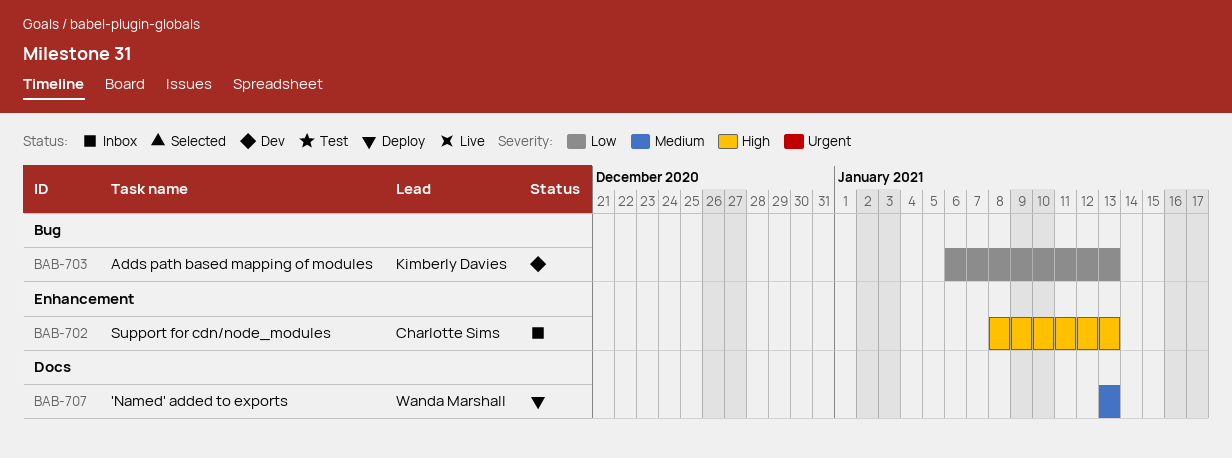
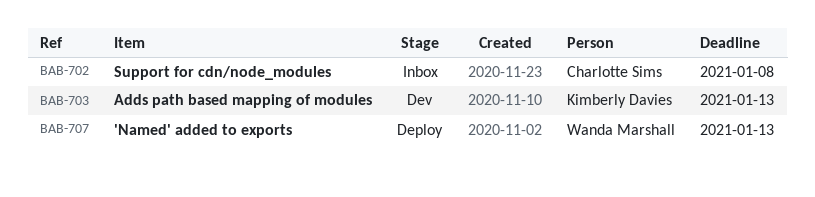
BAB-702, due: Jan 13 -> Jan 8

